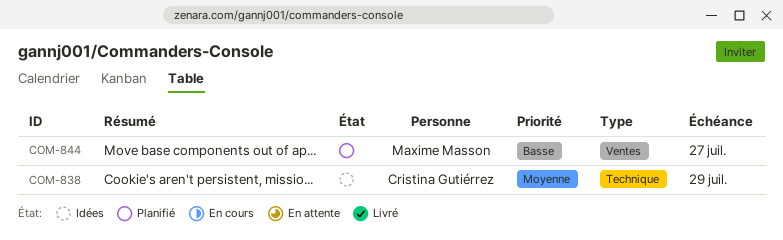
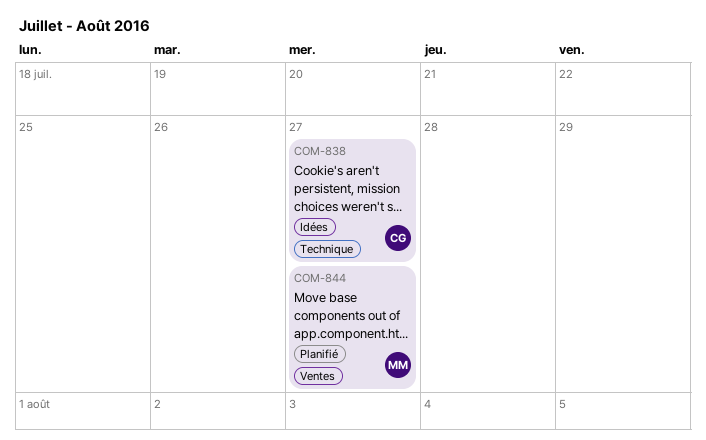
COM-838, due: Jul 29 -> Jul 27

